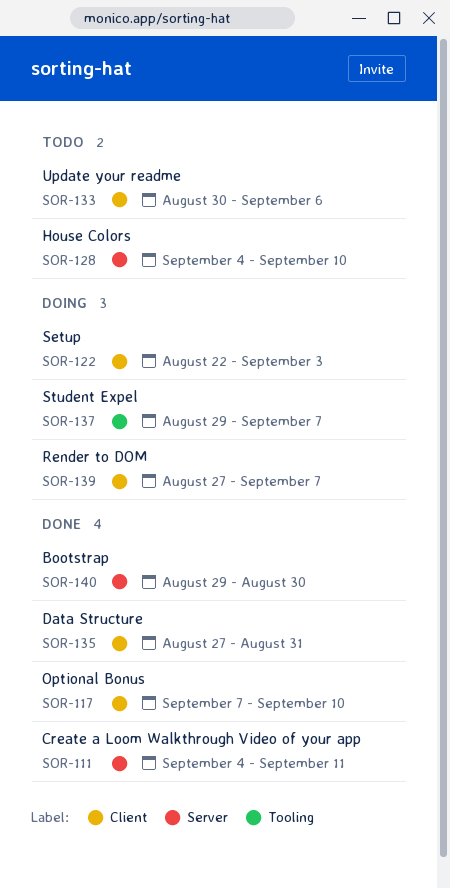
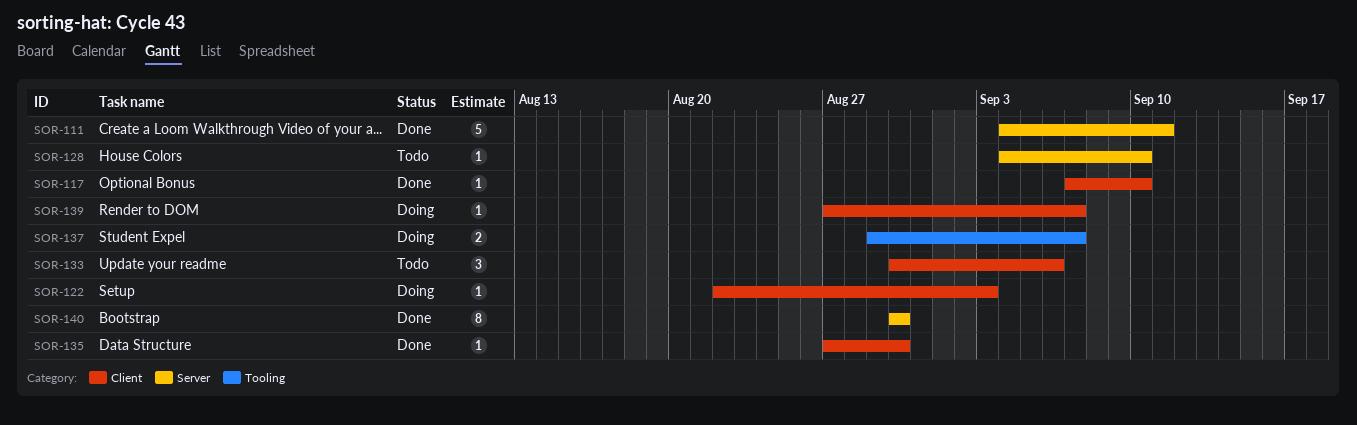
SOR-135, due: Aug 31 -> Aug 30
SOR-140, start: Aug 29 -> Aug 30

